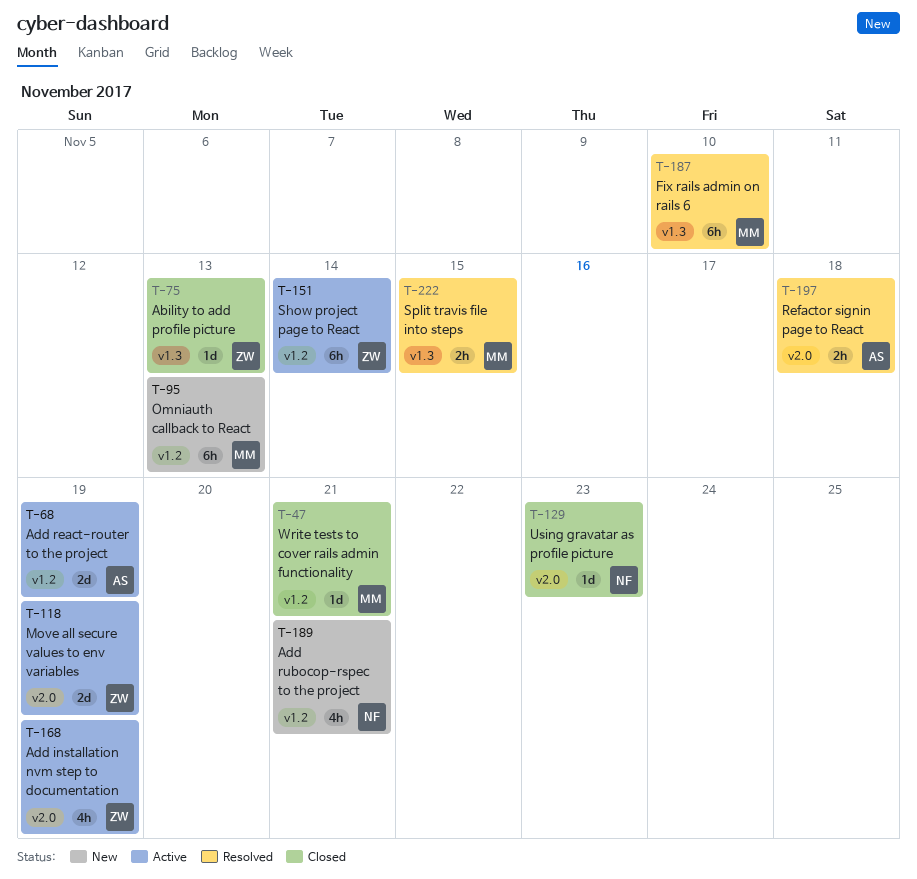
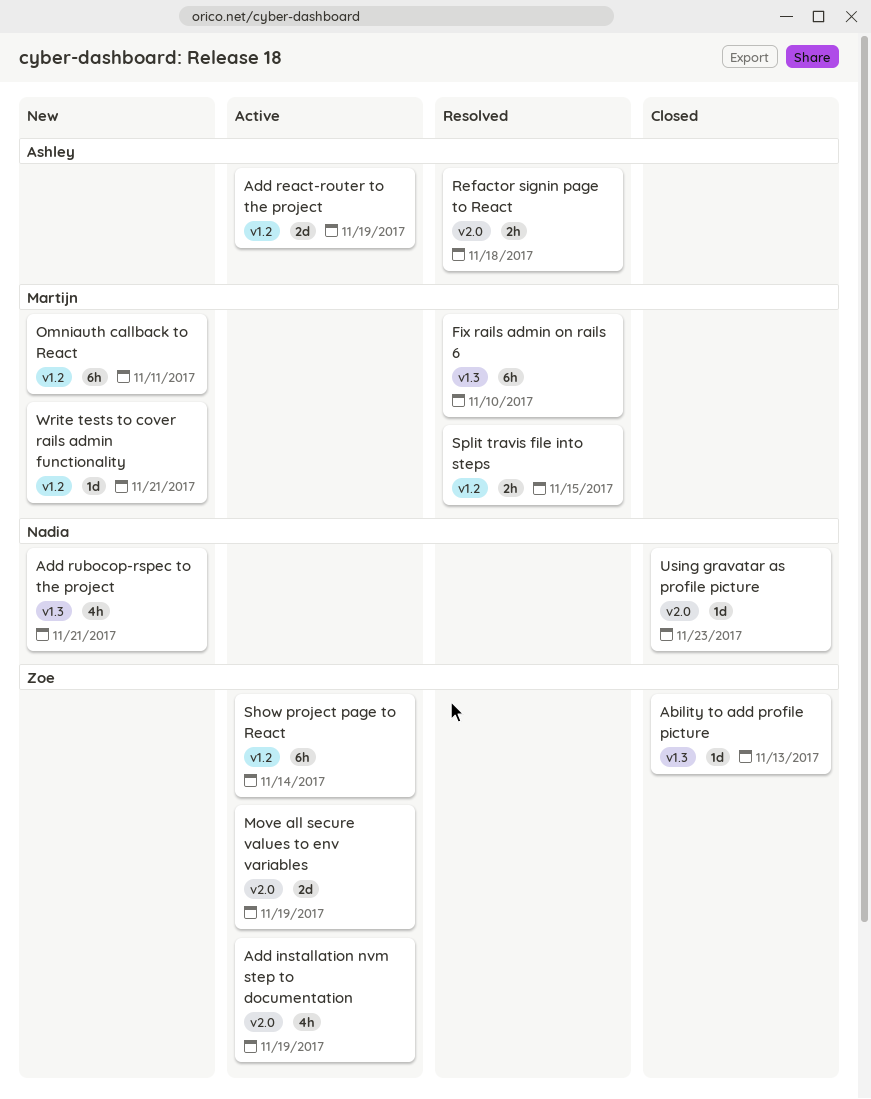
Add rubocop-rspec to the project, label: v1.2 -> v1.3
Omniauth callback to React, due: Nov 13 -> Nov 11
Split travis file into steps, label: v1.3 -> v1.2
Write tests to cover rails admin functionality, status: Closed -> New

